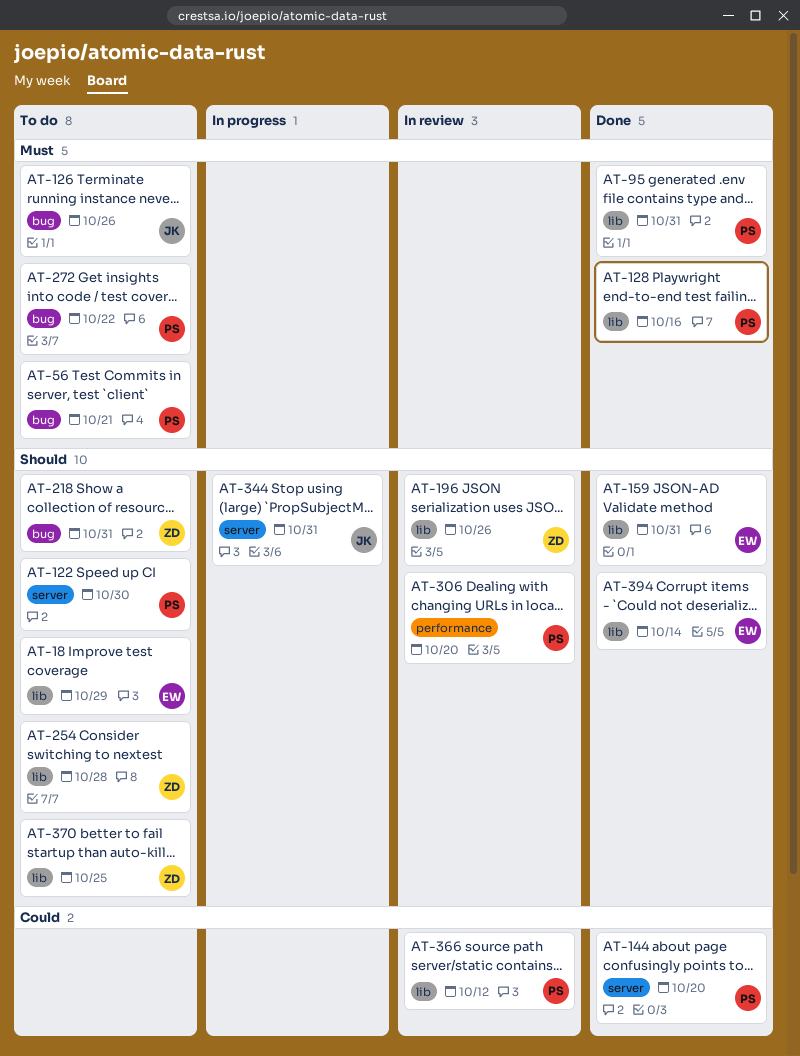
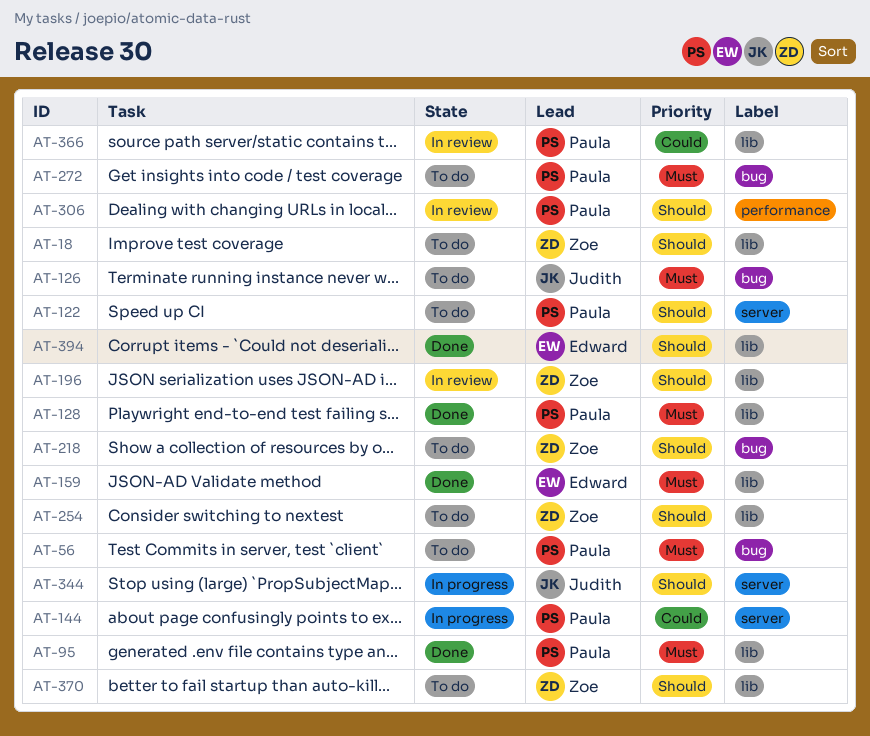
AT-18, owner: Edward -> Zoe
AT-144, status: Done -> In progress
AT-159, priority: Should -> Must

